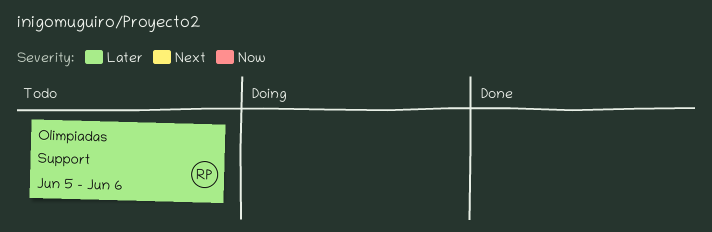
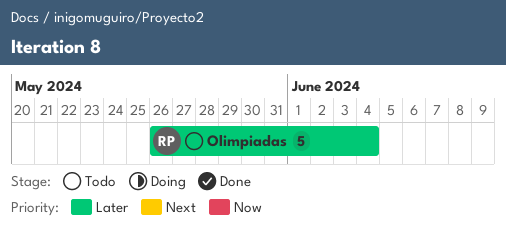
Olimpiadas, start: Jun 5 -> May 26
Olimpiadas, due: Jun 6 -> Jun 4

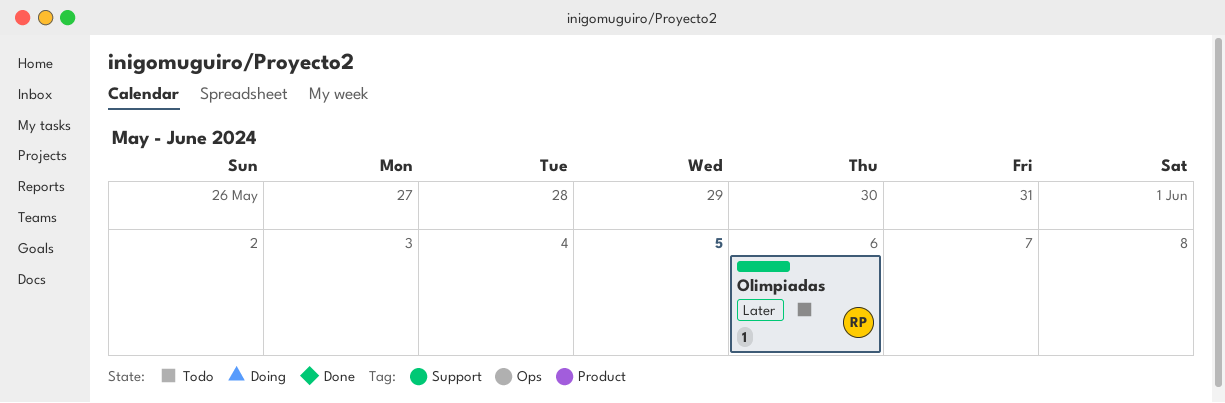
Olimpiadas, estimate: 5 -> 1
Olimpiadas, due: Jun 4 -> Jun 6

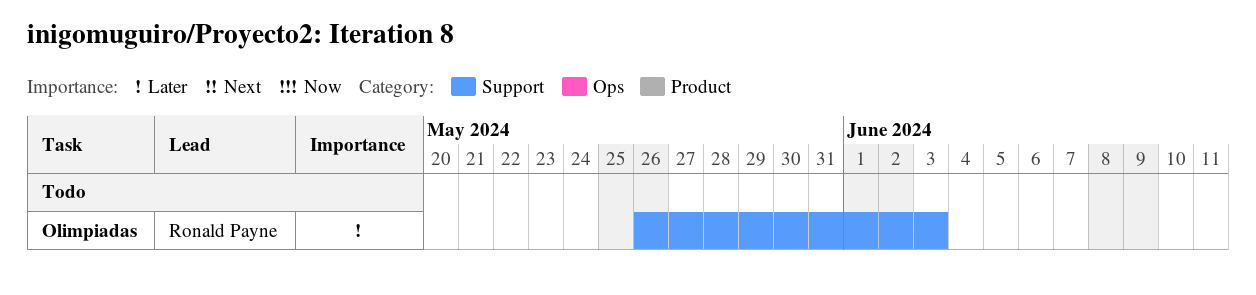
Olimpiadas, due: Jun 6 -> Jun 3

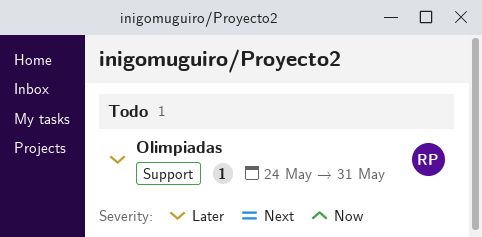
Olimpiadas, start: May 26 -> May 24
Olimpiadas, due: Jun 3 -> May 31

